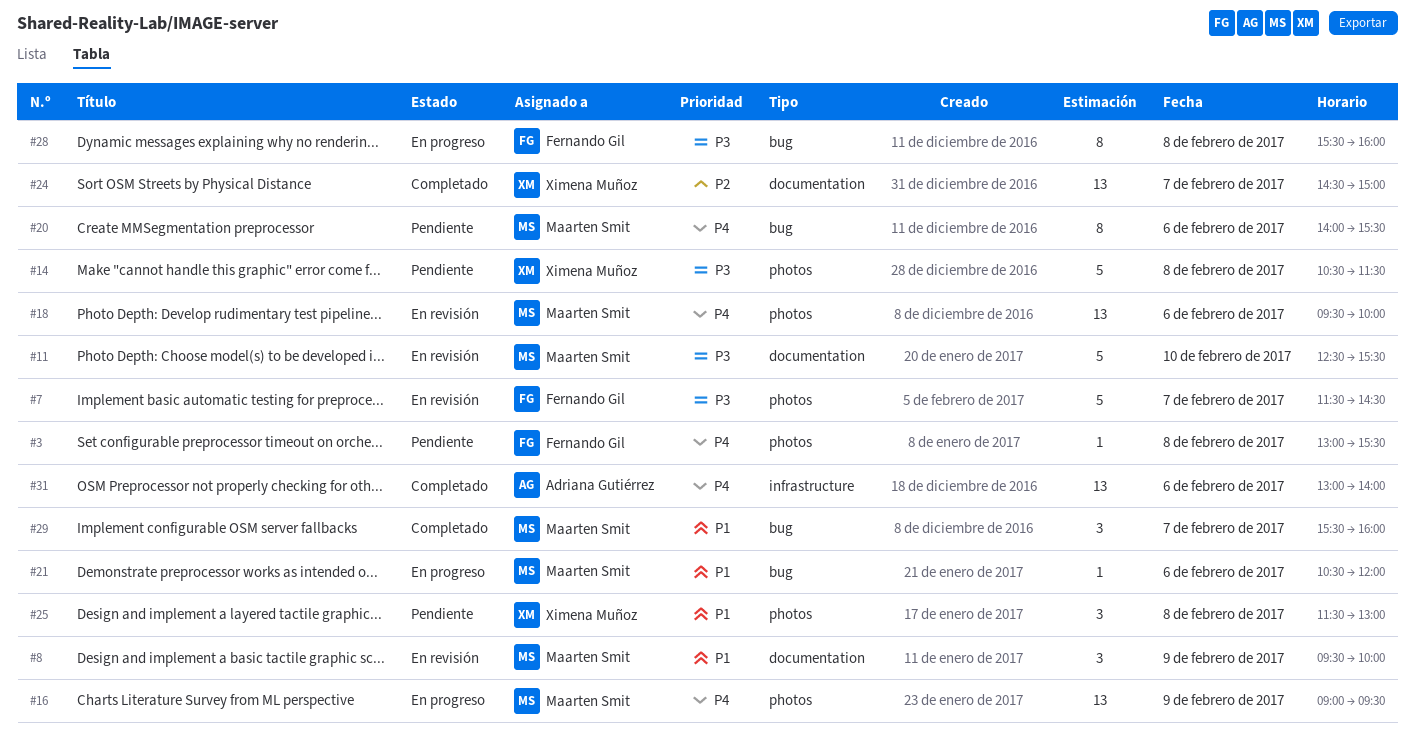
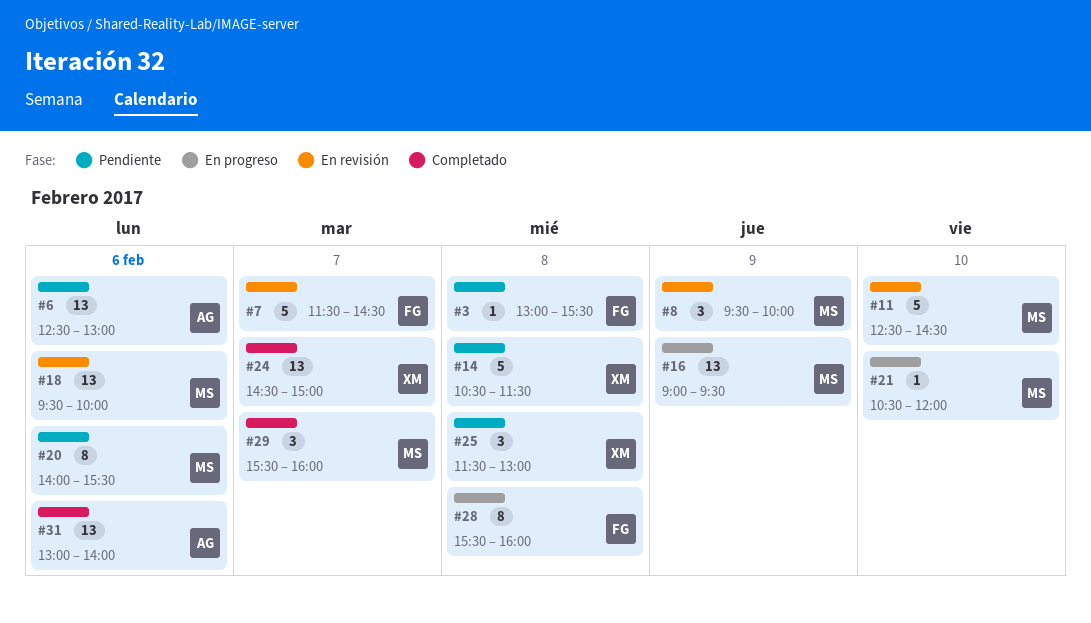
#6: none -> present
#11, ends: 15:30 -> 14:30
#21, day: Feb 6 -> Feb 10

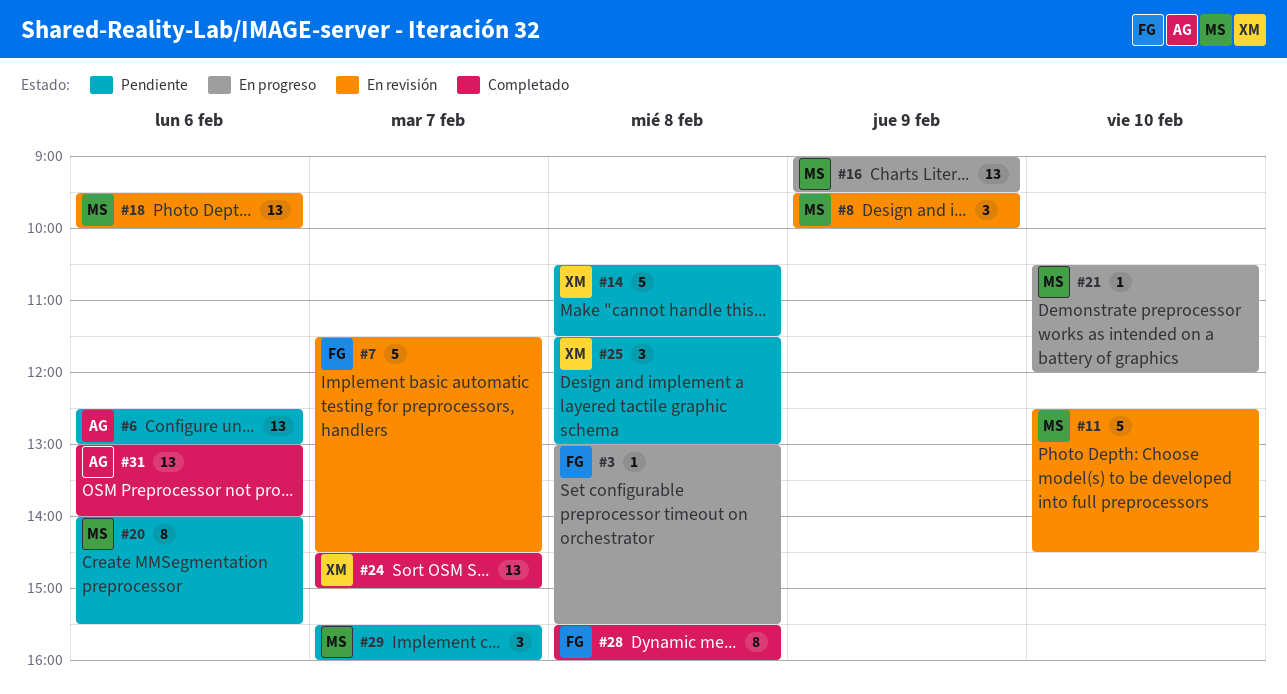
#3, status: Pendiente -> En progreso
#28, status: En progreso -> Completado
#29, status: Completado -> Pendiente

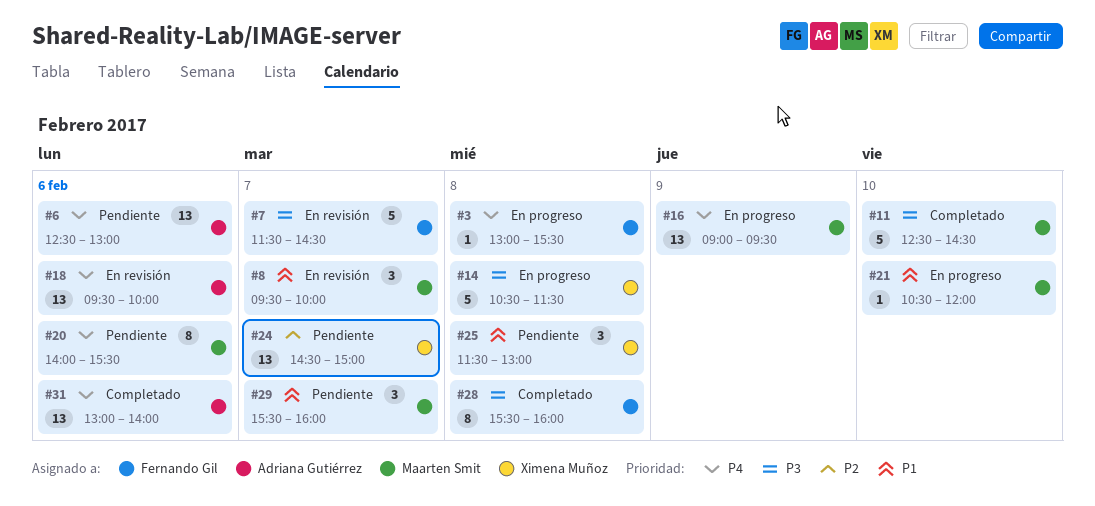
#8, day: Feb 9 -> Feb 7
#11, status: En revisión -> Completado
#14, status: Pendiente -> En progreso
#18, owner: Maarten Smit -> Adriana Gutiérrez
#24, status: Completado -> Pendiente

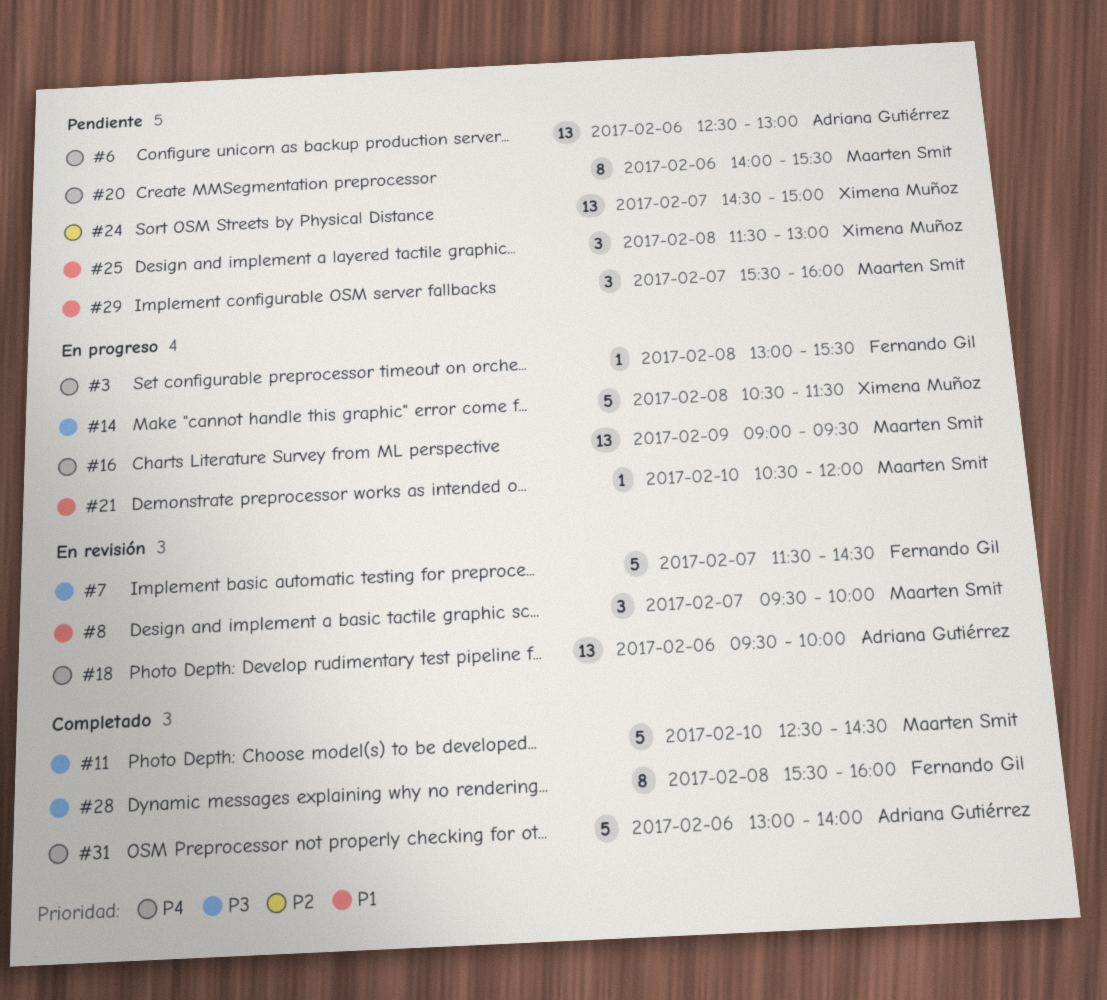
#31, estimate: 13 -> 5

